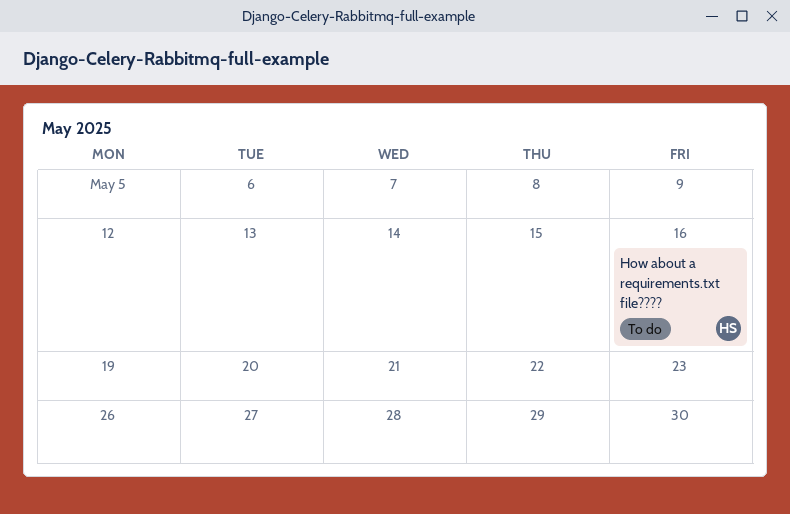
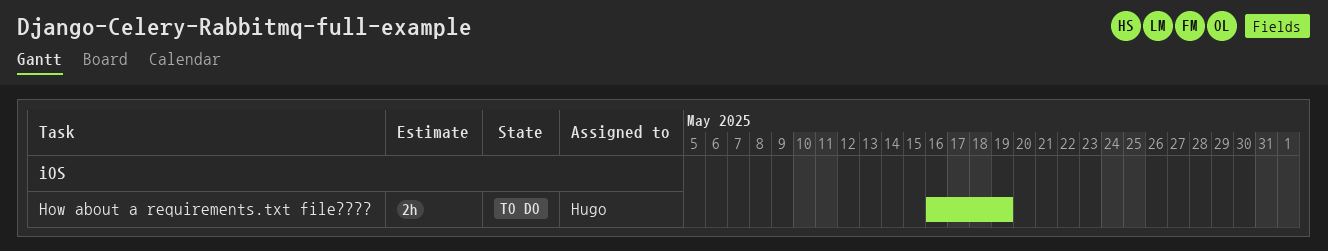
How about a requirements.txt file????, due: May 16 -> May 19

